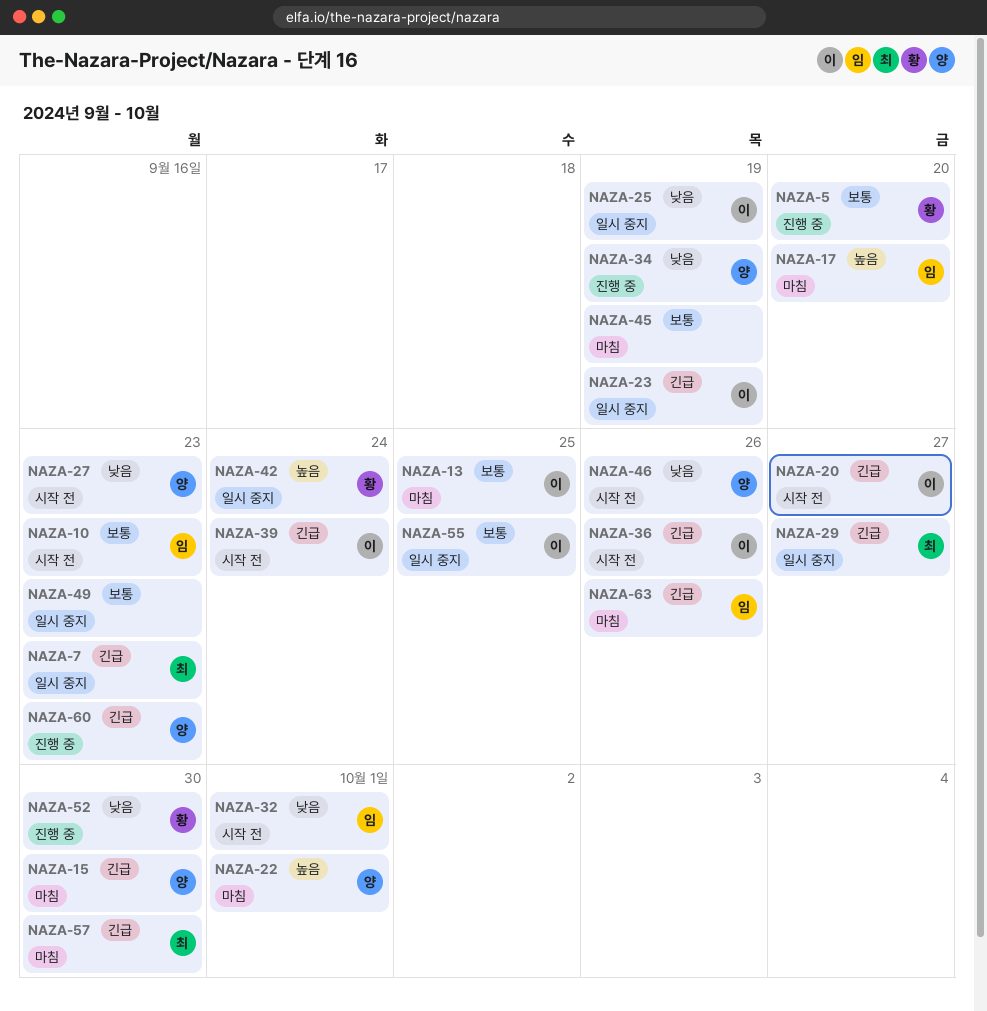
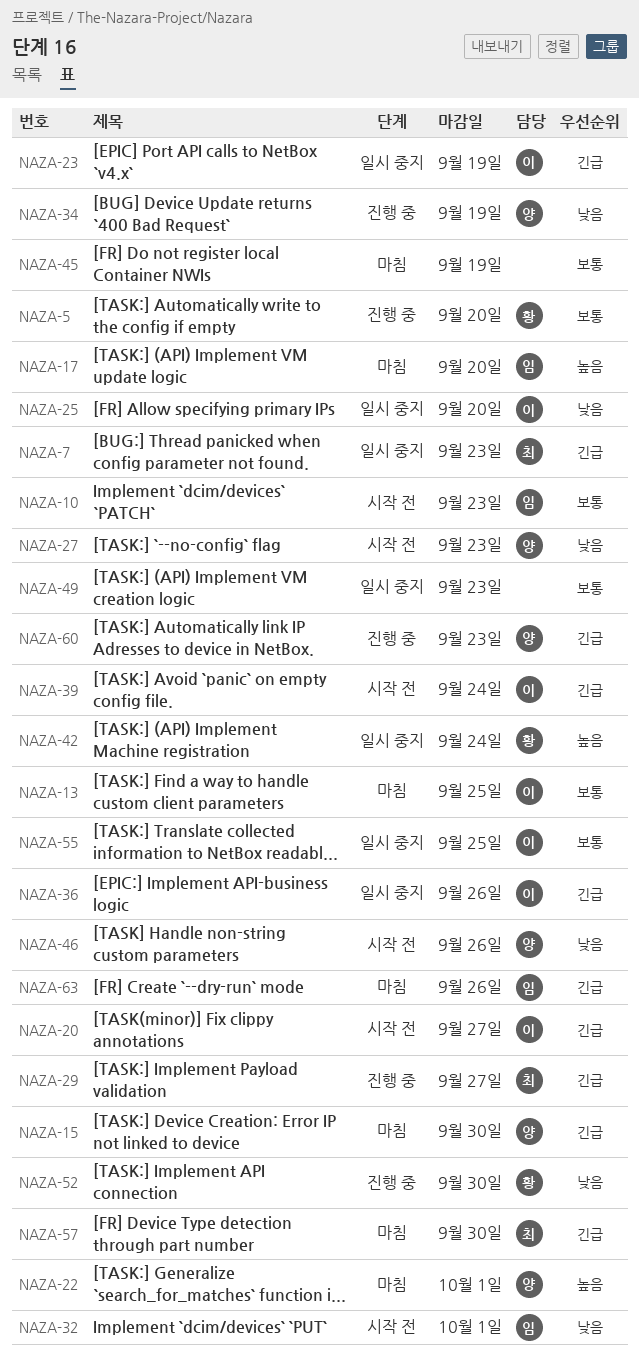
NAZA-25, due: Sep 19 -> Sep 20
NAZA-29, status: 일시 중지 -> 진행 중
NAZA-36, status: 시작 전 -> 일시 중지

